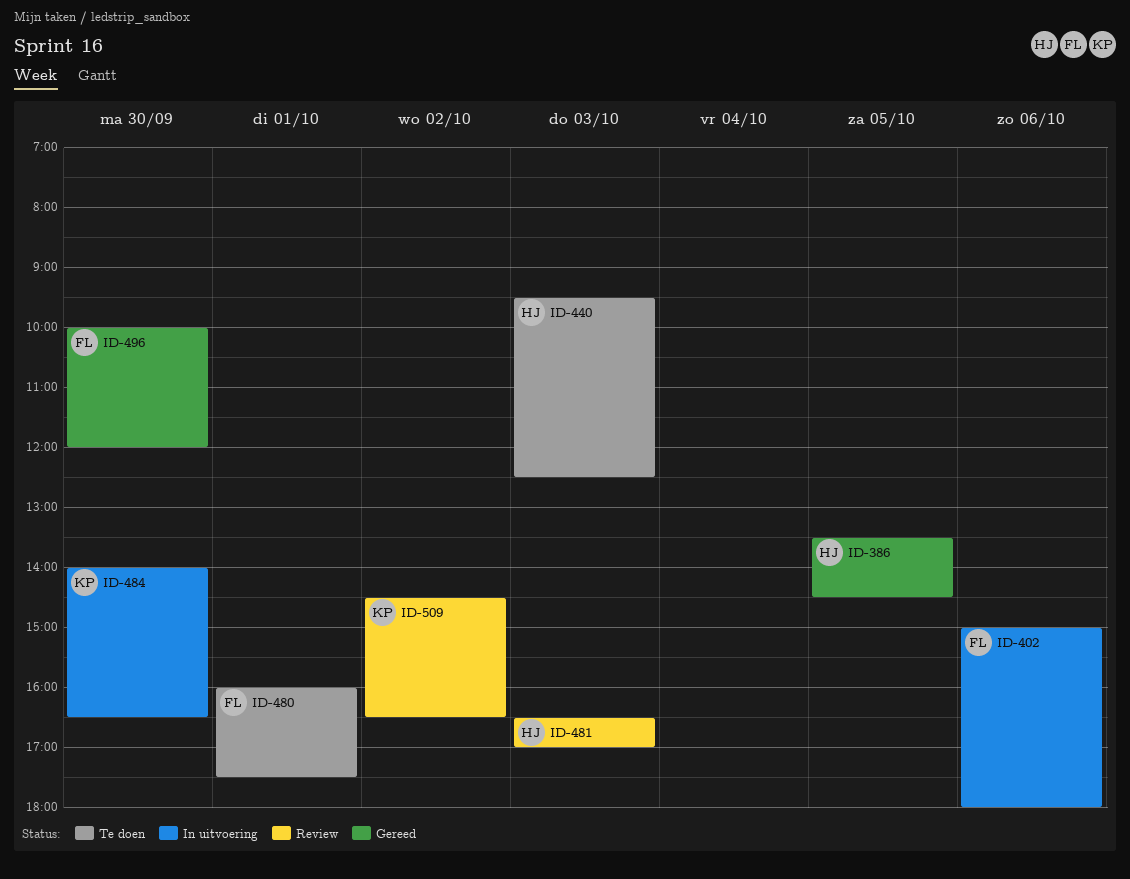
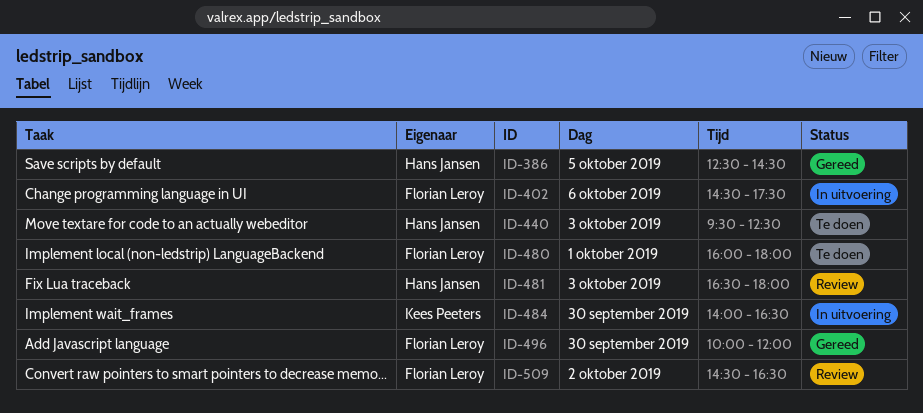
ID-386, begins: 13:30 -> 12:30
ID-402, begins: 15:00 -> 14:30
ID-402, ends: 18:00 -> 17:30
ID-480, ends: 17:30 -> 18:00
ID-481, ends: 17:00 -> 18:00
ID-509, owner: Kees Peeters -> Florian Leroy

